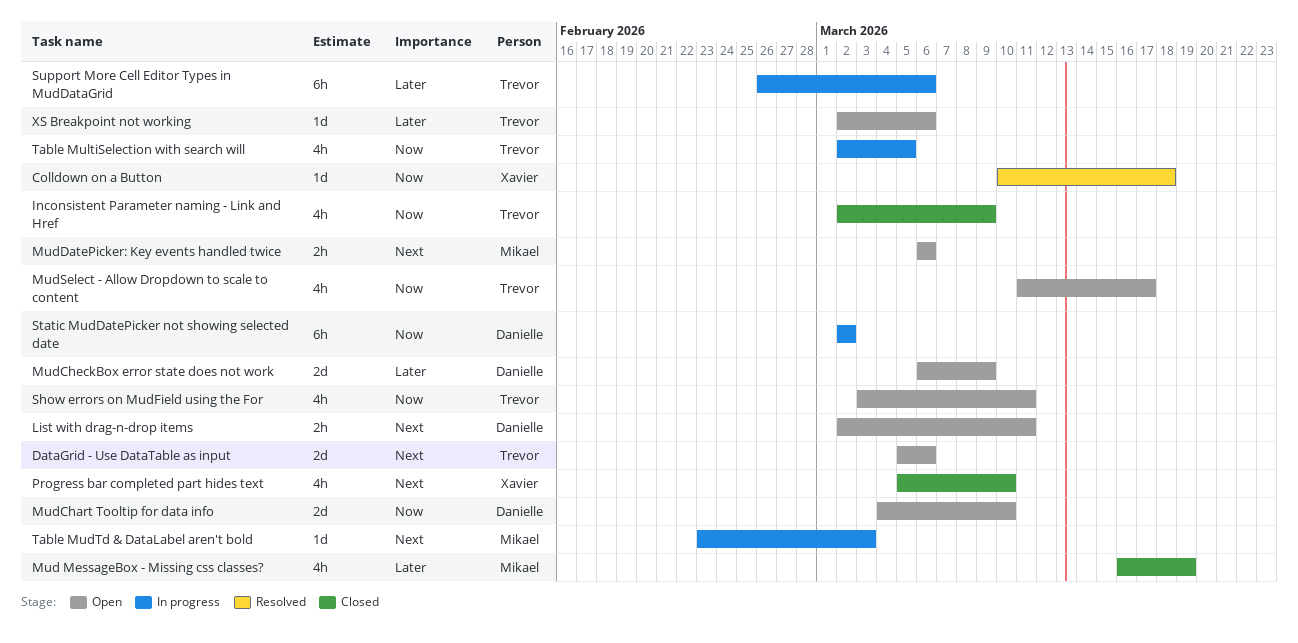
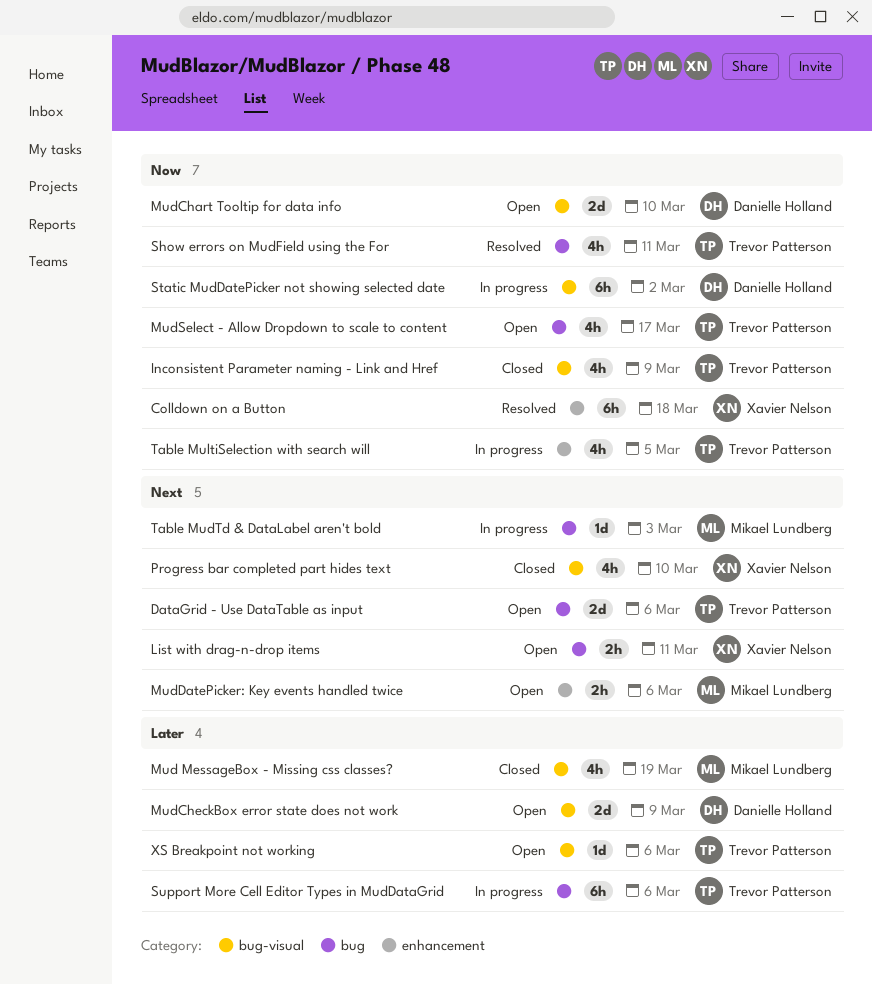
Colldown on a Button, estimate: 1d -> 6h
List with drag-n-drop items, owner: Danielle Holland -> Xavier Nelson
Show errors on MudField using the For, status: Open -> Resolved

